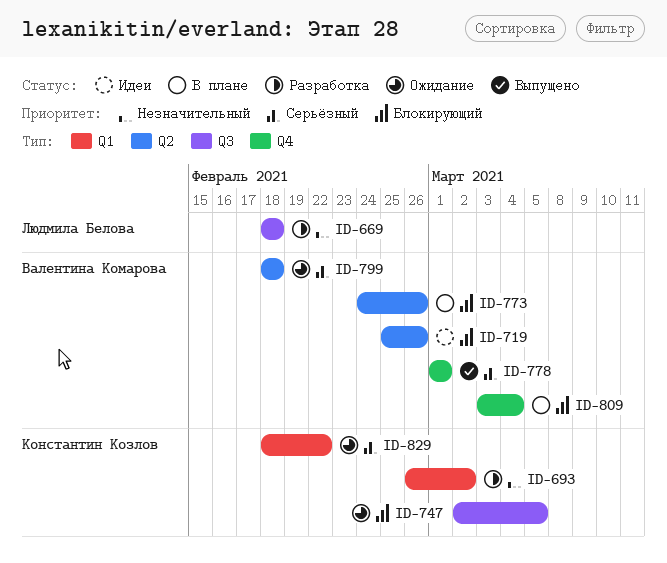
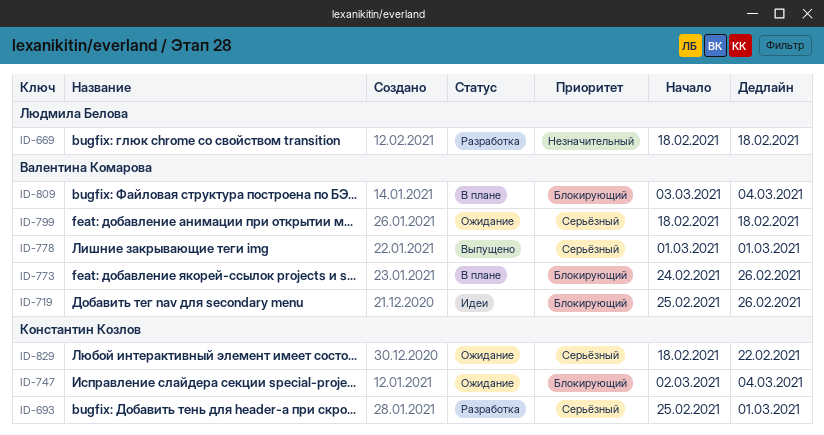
ID-693, priority: Незначительный -> Серьёзный
ID-693, start: Feb 26 -> Feb 25
ID-693, due: Mar 2 -> Mar 1
ID-747, due: Mar 5 -> Mar 4

